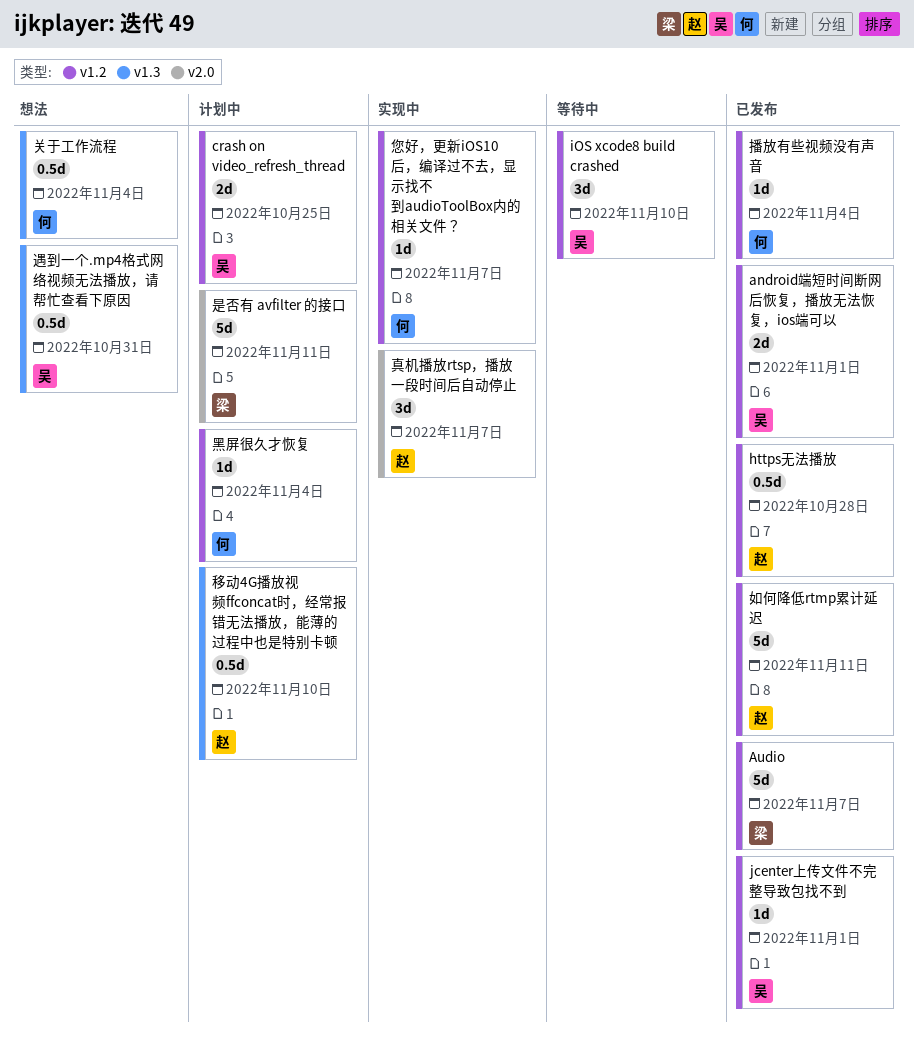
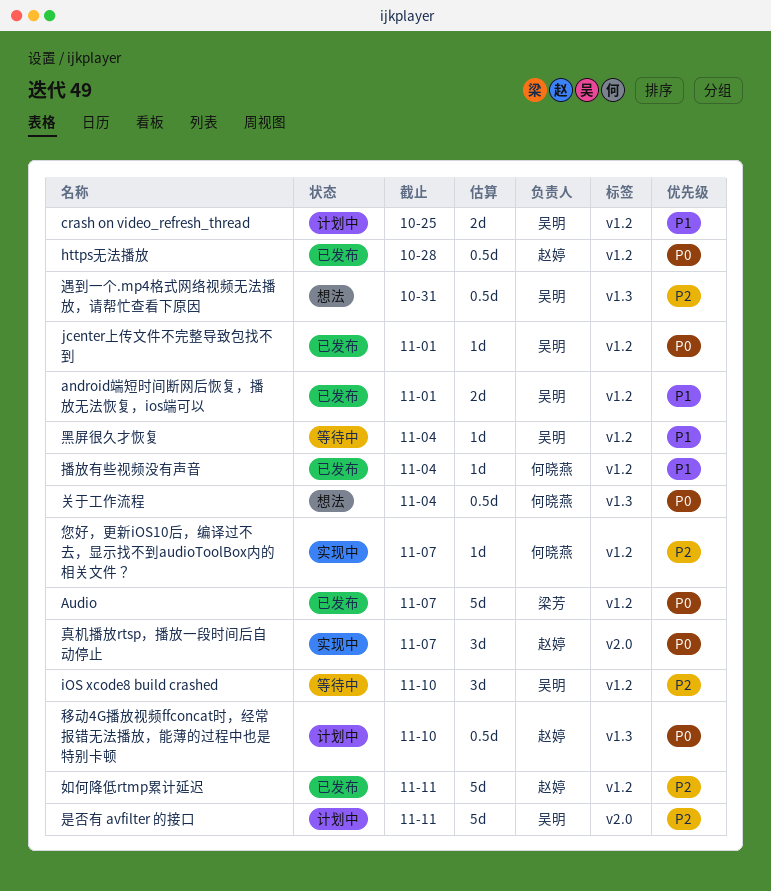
是否有 avfilter 的接口, owner: 梁芳 -> 吴明
黑屏很久才恢复, status: 计划中 -> 等待中
黑屏很久才恢复, owner: 何晓燕 -> 吴明

